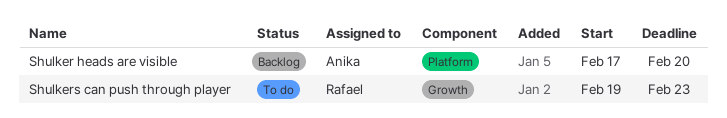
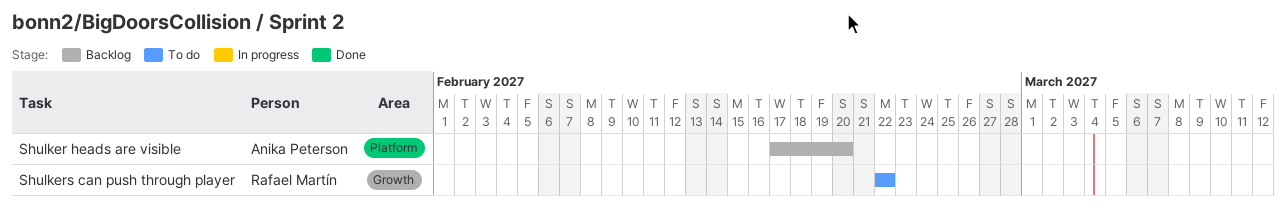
Shulkers can push through player, start: Feb 19 -> Feb 22
Shulkers can push through player, due: Feb 23 -> Feb 22

